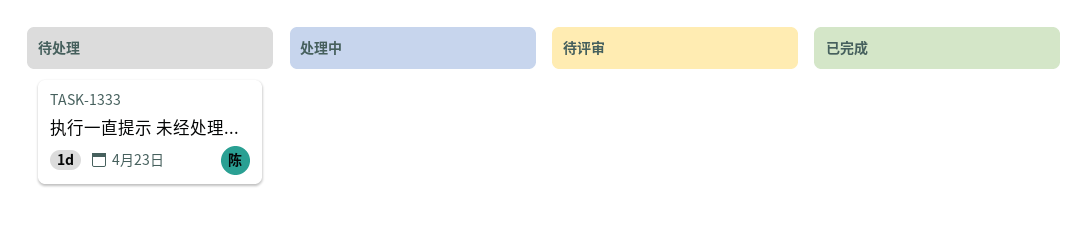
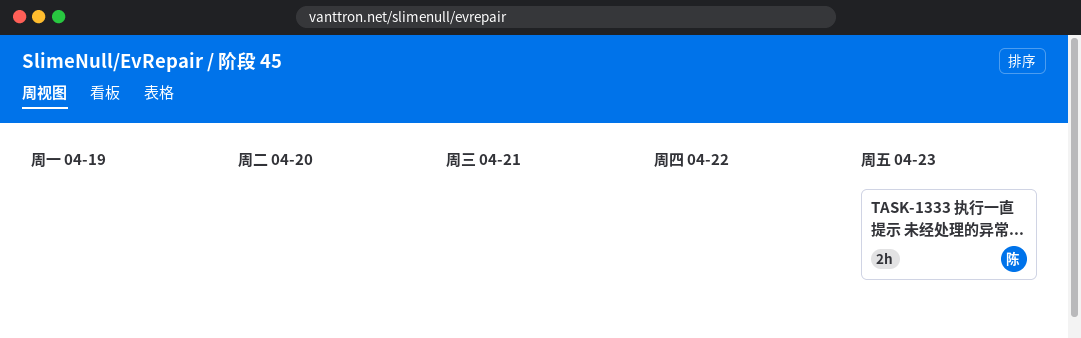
TASK-1333, estimate: 1d -> 2h

